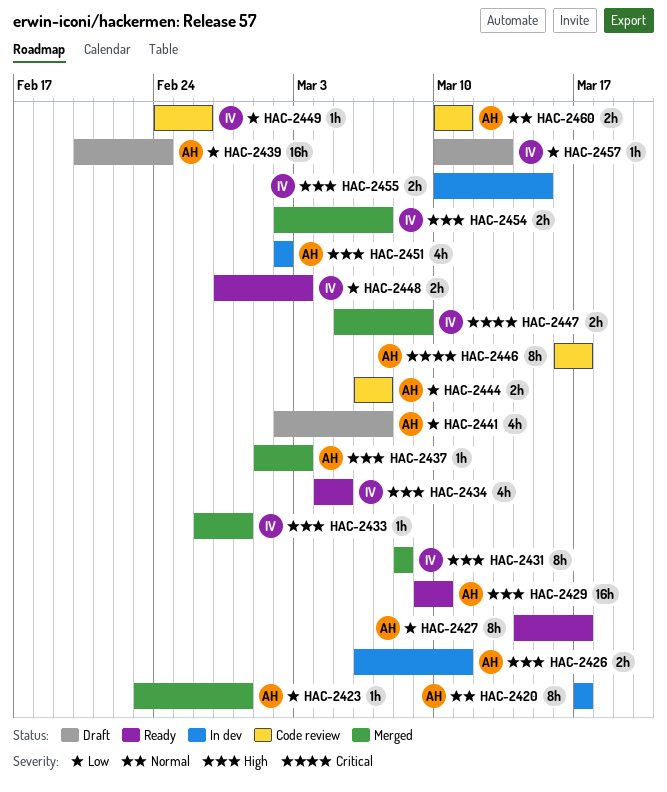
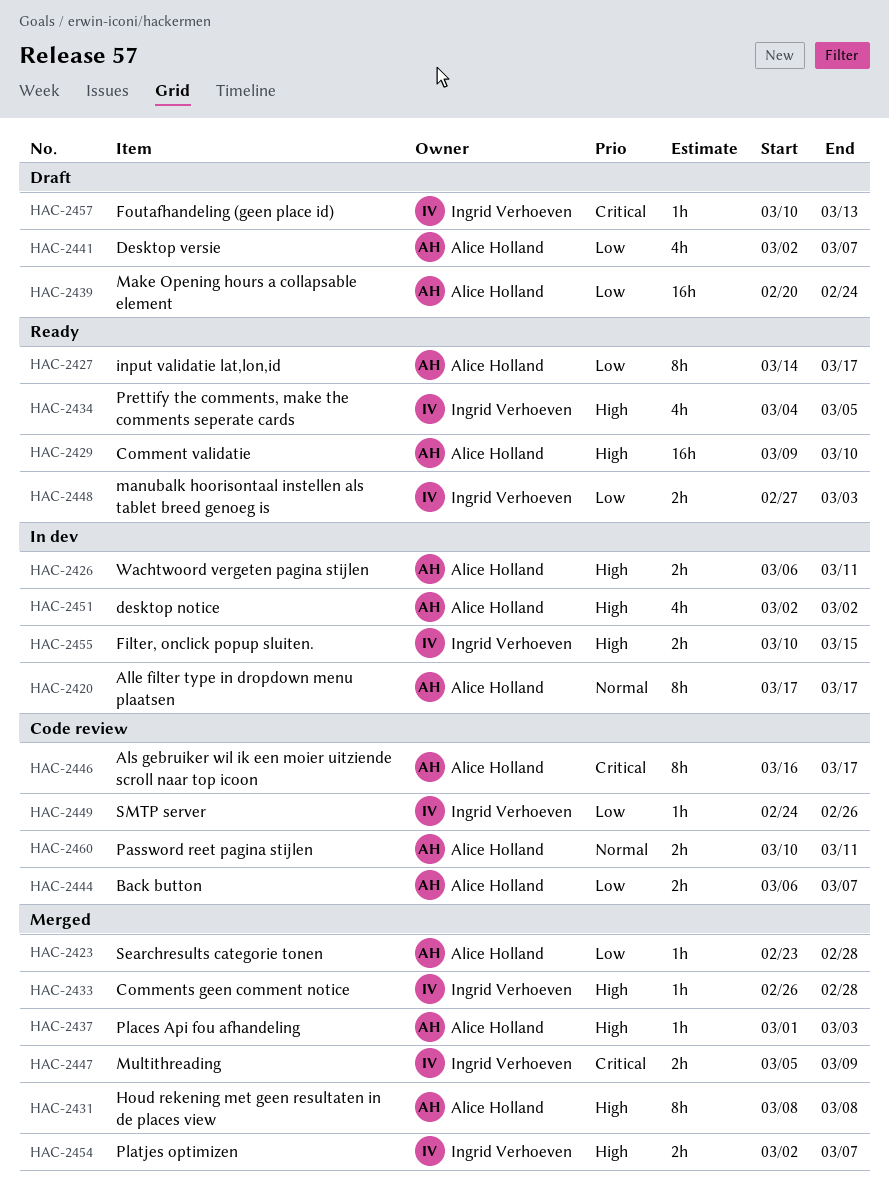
HAC-2431, owner: Ingrid Verhoeven -> Alice Holland
HAC-2457, priority: Low -> Critical

